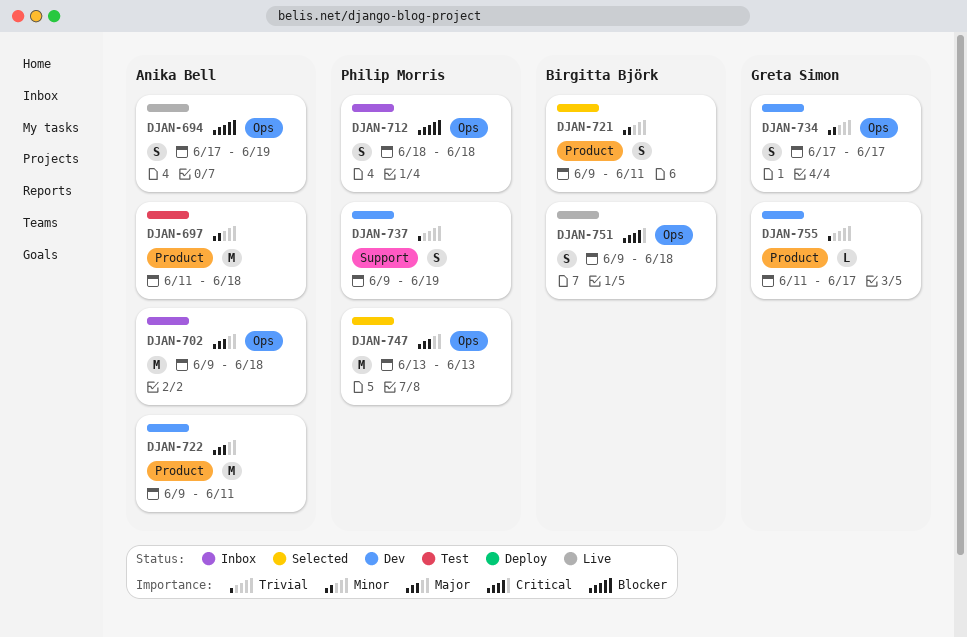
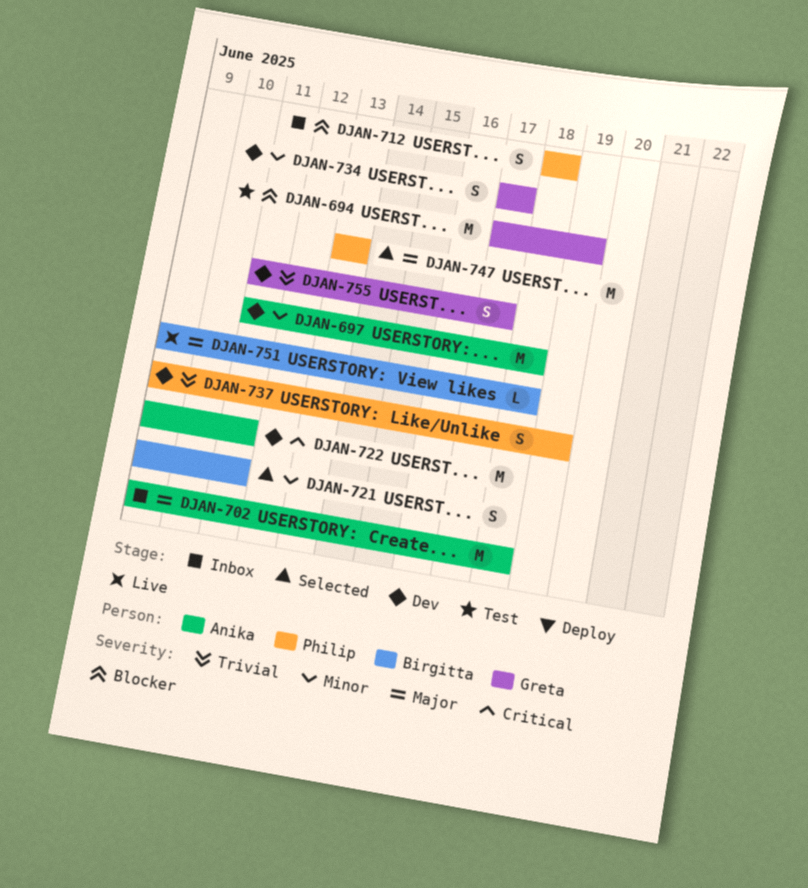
DJAN-694, status: Live -> Test
DJAN-694, owner: Anika Bell -> Greta Simon
DJAN-694, estimate: S -> M
DJAN-697, status: Test -> Dev
DJAN-722, priority: Major -> Critical
DJAN-751, priority: Critical -> Major
DJAN-751, estimate: S -> L
DJAN-755, estimate: L -> S

